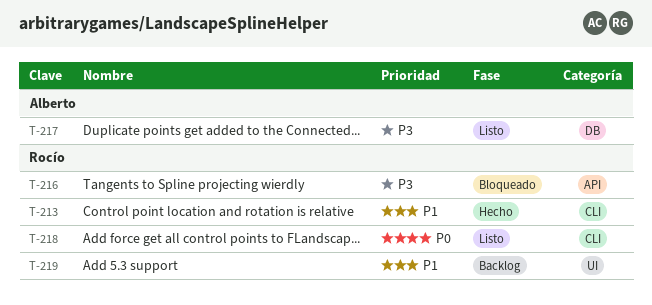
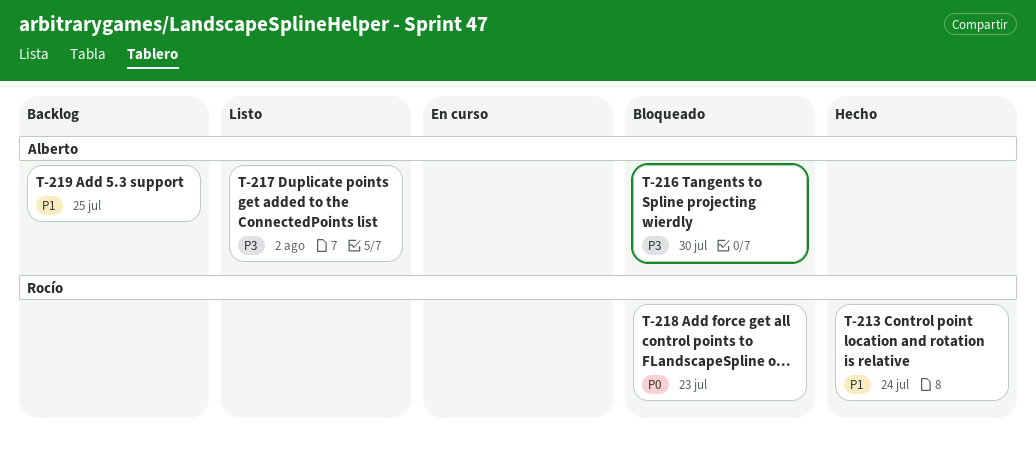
T-216, owner: Rocío -> Alberto
T-218, status: Listo -> Bloqueado
T-219, owner: Rocío -> Alberto

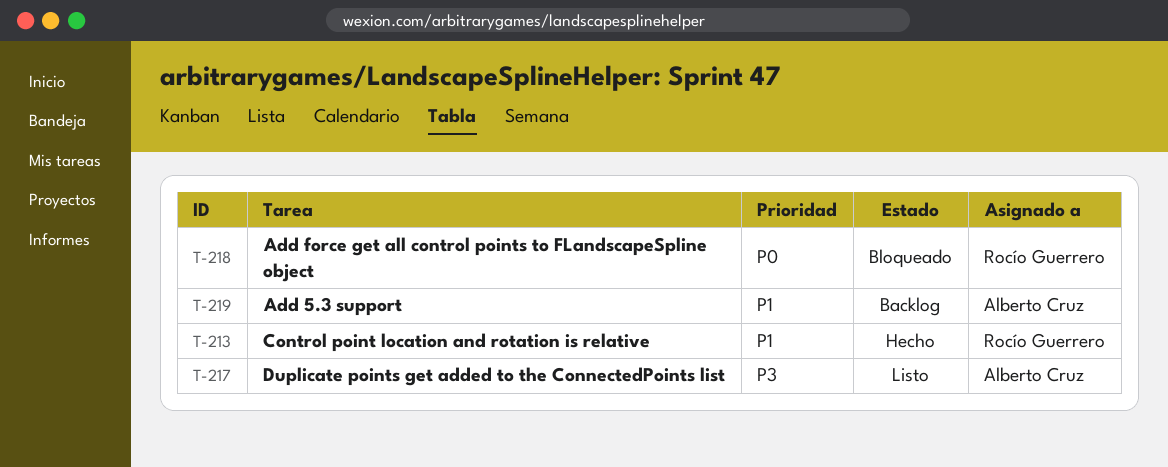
T-216: present -> none

